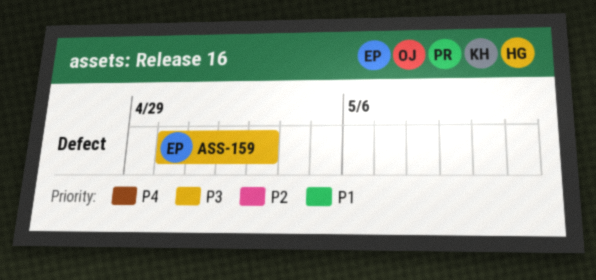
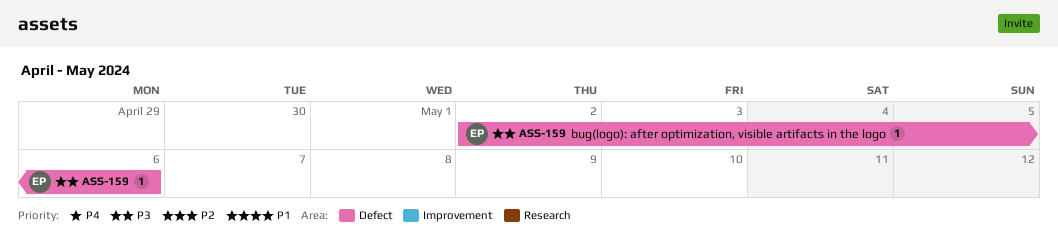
ASS-159, start: Apr 30 -> May 2
ASS-159, due: May 3 -> May 6

